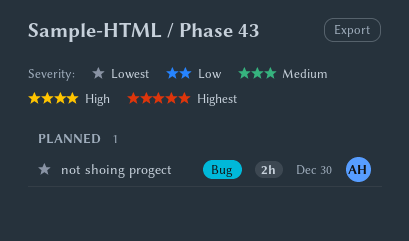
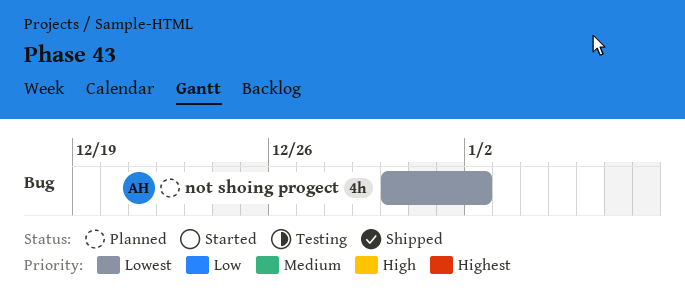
not shoing progect, estimate: 2h -> 4h
not shoing progect, due: Dec 30 -> Jan 2

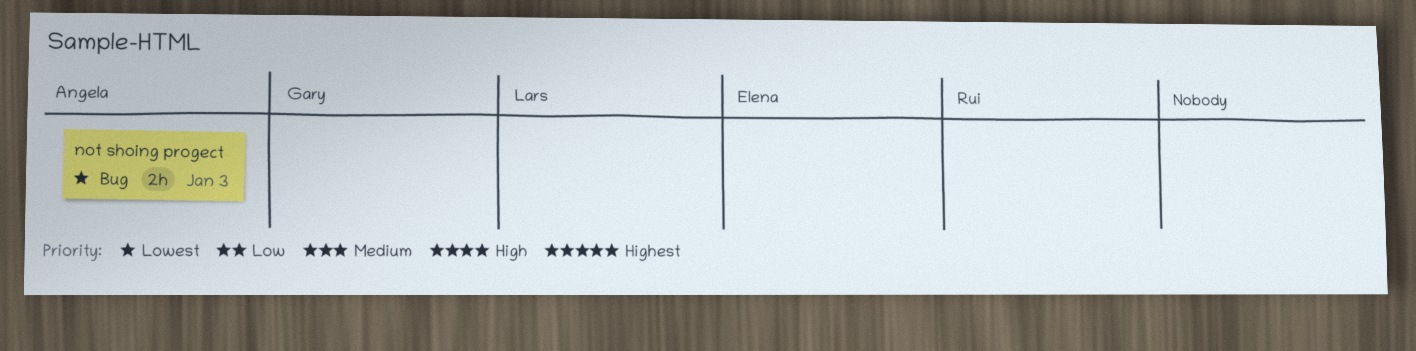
not shoing progect, estimate: 4h -> 2h
not shoing progect, due: Jan 2 -> Jan 3

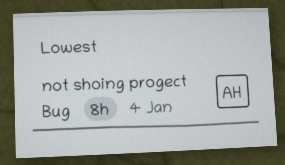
not shoing progect, estimate: 2h -> 8h
not shoing progect, due: Jan 3 -> Jan 4

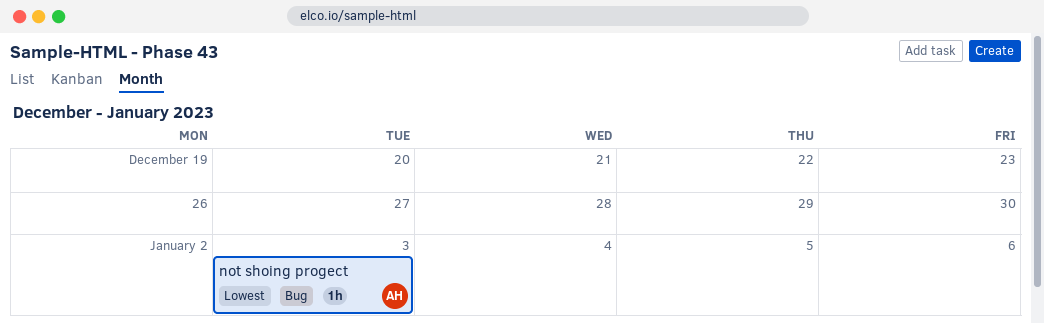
not shoing progect, estimate: 8h -> 1h
not shoing progect, due: Jan 4 -> Jan 3

